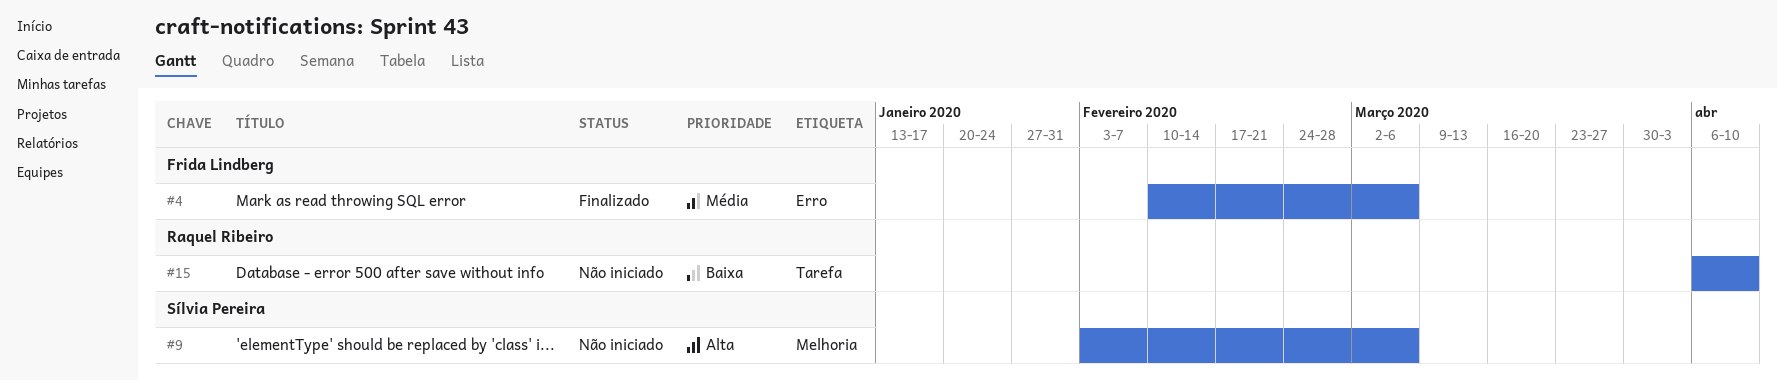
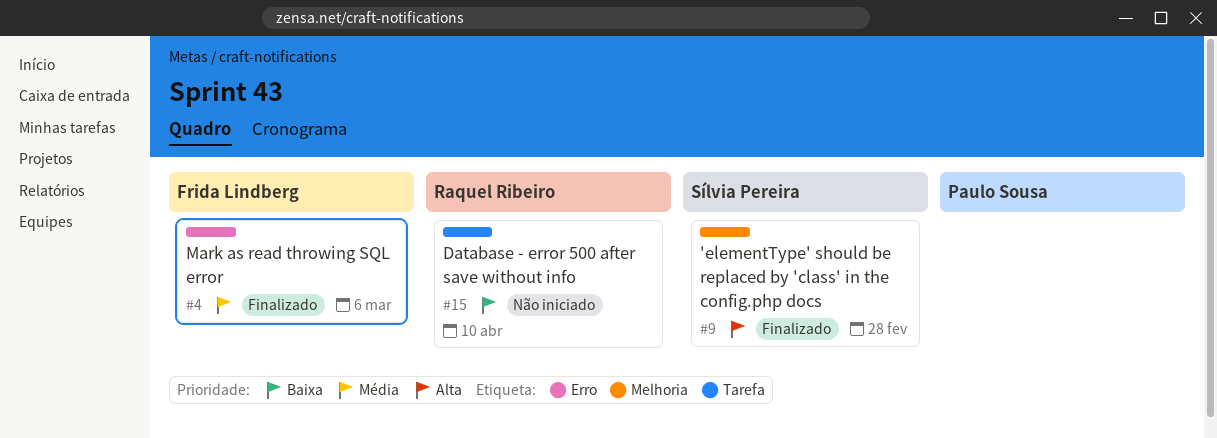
#9, status: Não iniciado -> Finalizado
#9, due: Mar 6 -> Feb 28

